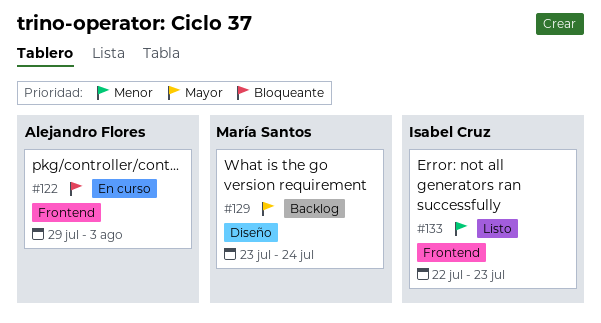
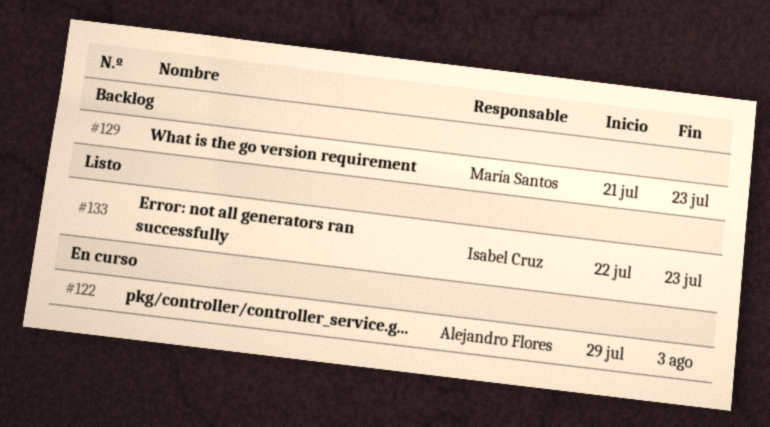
#129, start: Jul 23 -> Jul 21
#129, due: Jul 24 -> Jul 23

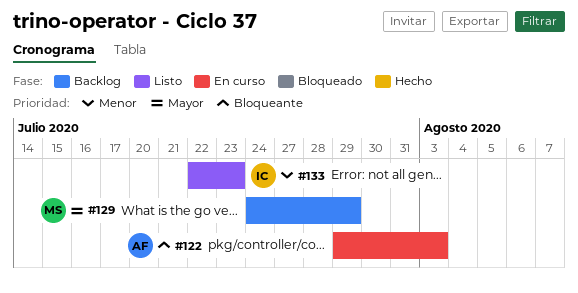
#129, start: Jul 21 -> Jul 24
#129, due: Jul 23 -> Jul 29

